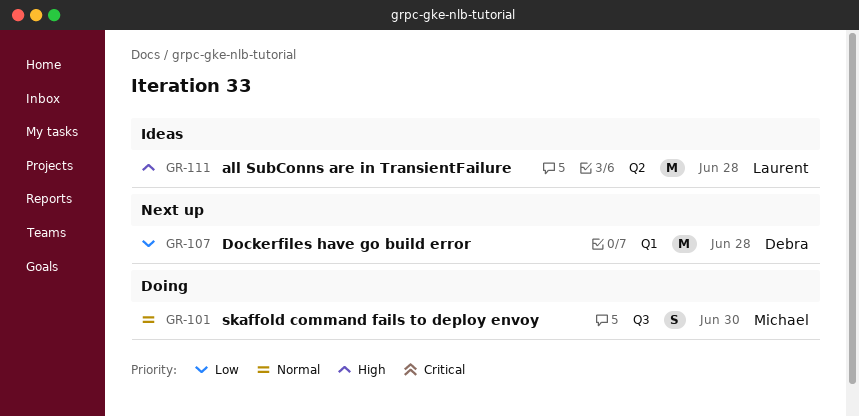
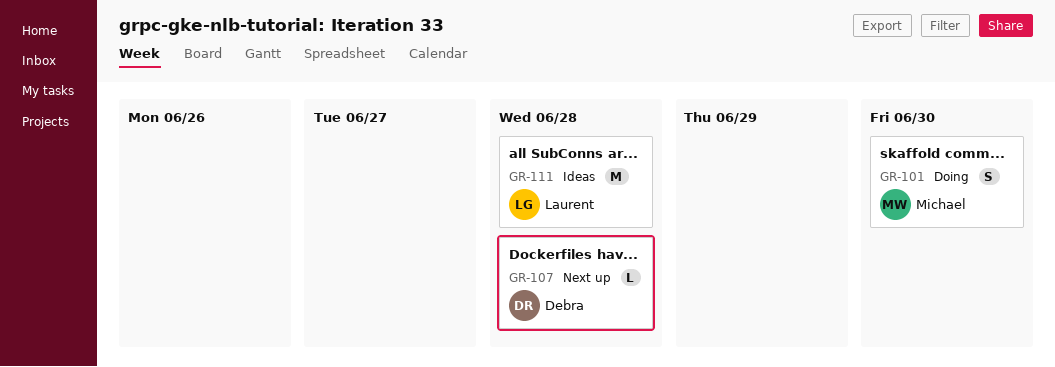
GR-107, estimate: M -> L

